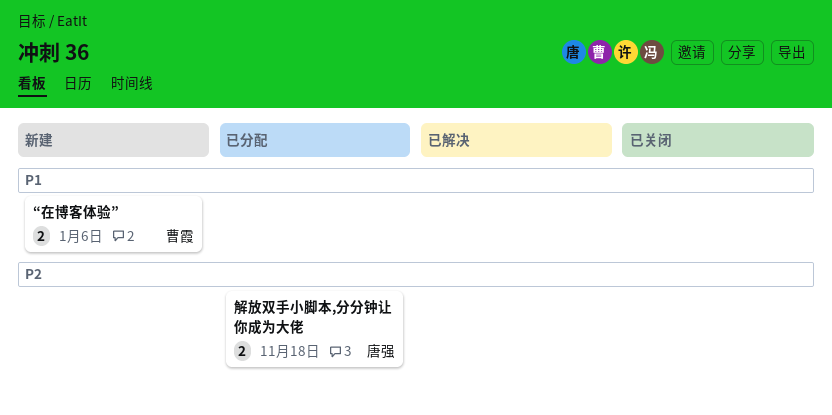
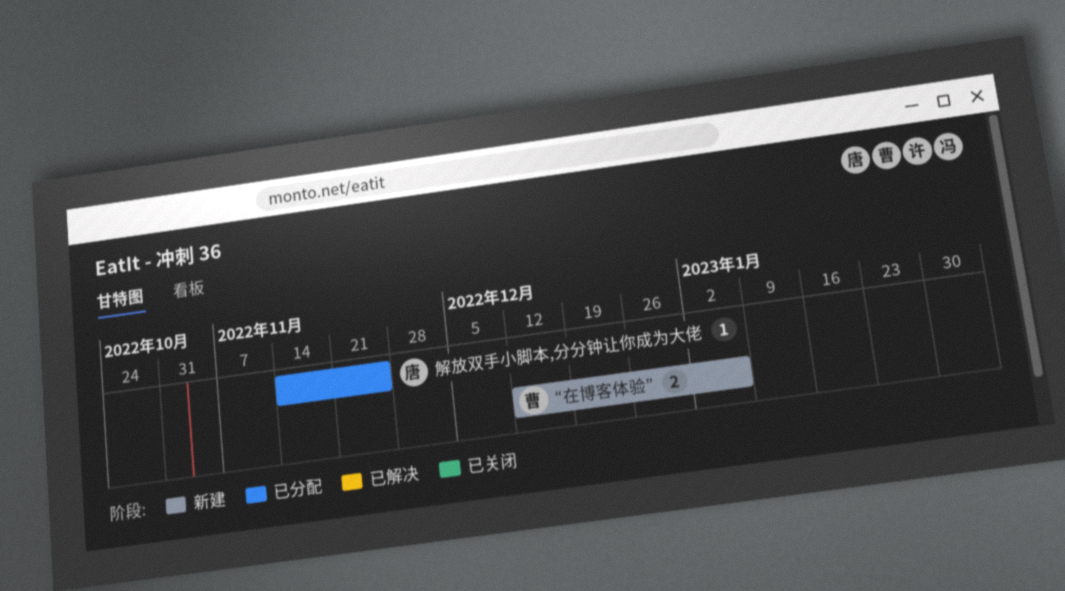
解放双手小脚本,分分钟让你成为大佬, estimate: 2 -> 1
解放双手小脚本,分分钟让你成为大佬, due: Nov 18 -> Nov 25

